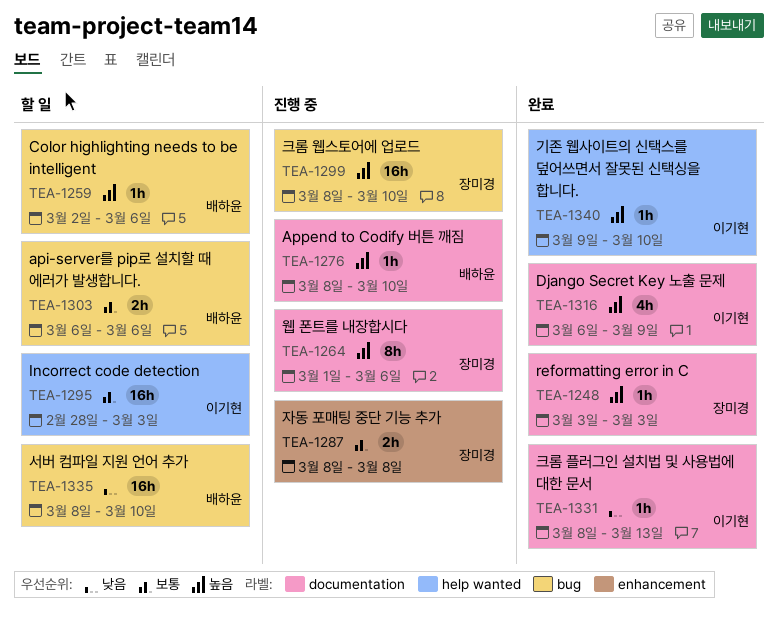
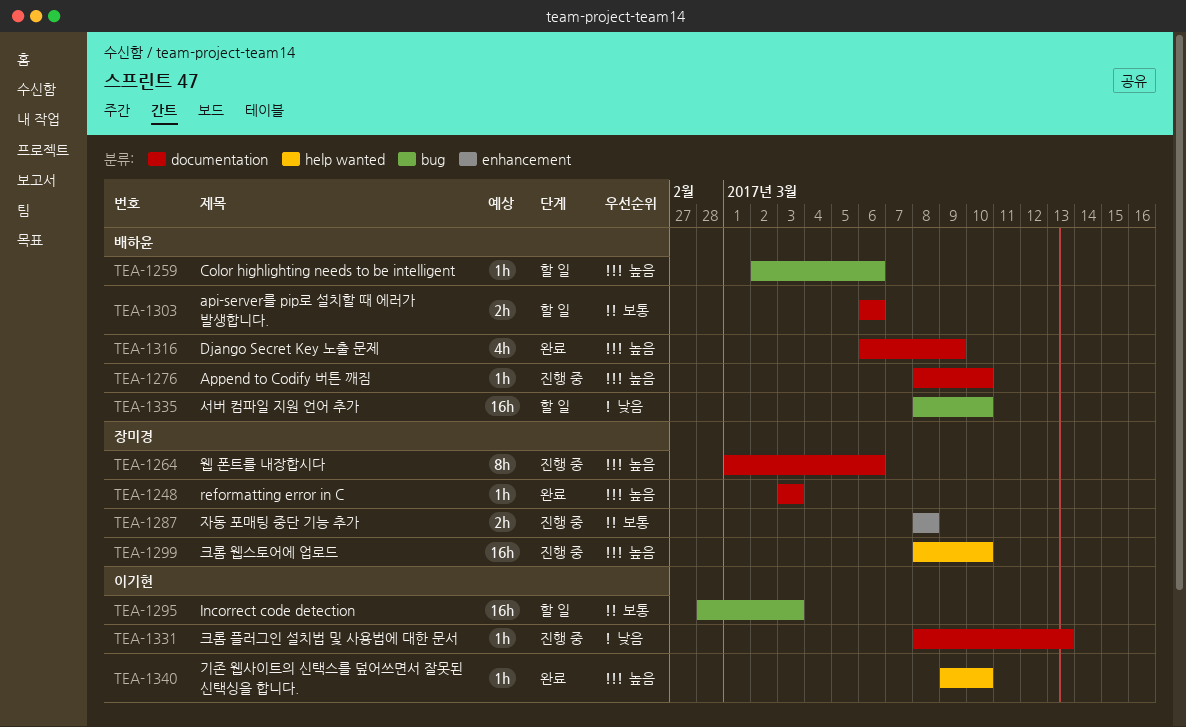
TEA-1295, label: help wanted -> bug
TEA-1299, label: bug -> help wanted
TEA-1303, label: bug -> documentation
TEA-1316, owner: 이기현 -> 배하윤
TEA-1331, status: 완료 -> 진행 중

